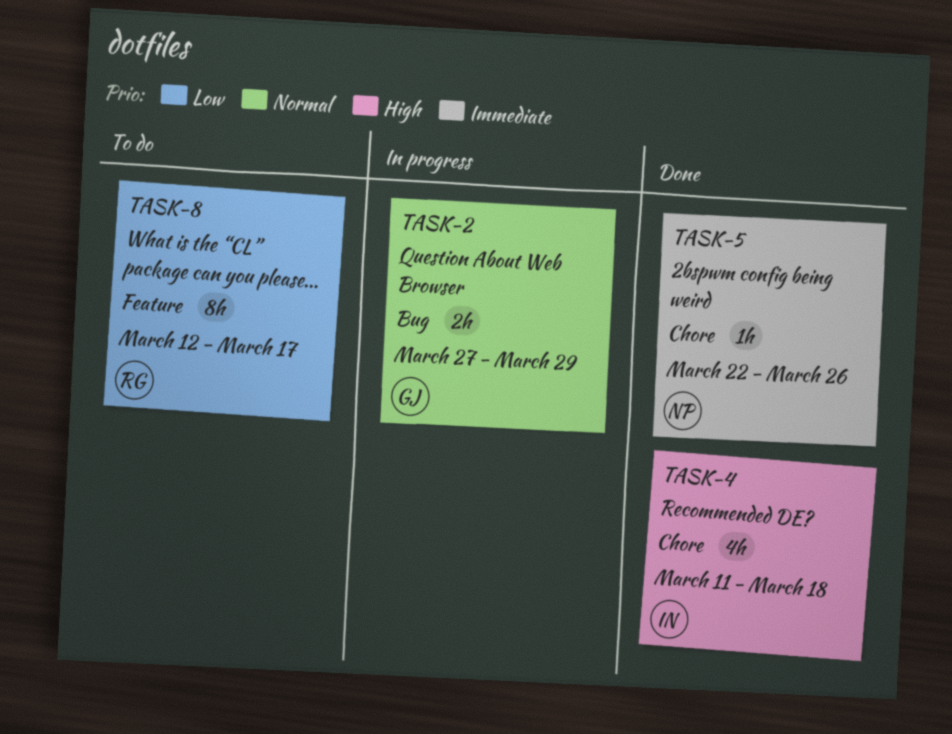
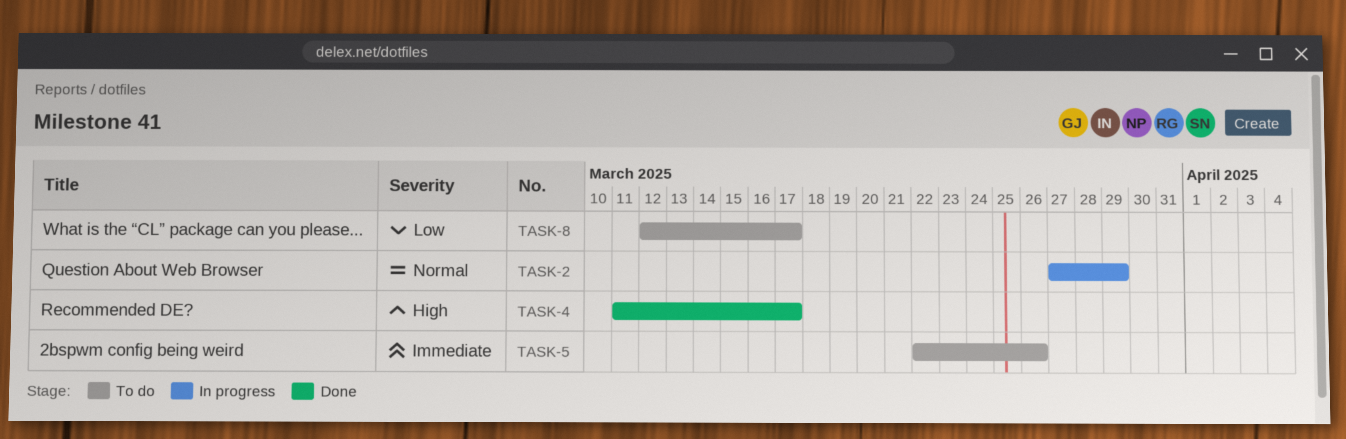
TASK-4, due: Mar 18 -> Mar 17
TASK-5, status: Done -> To do

